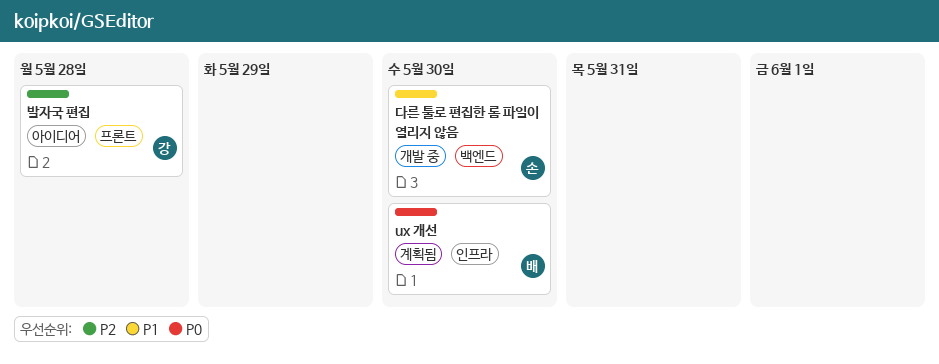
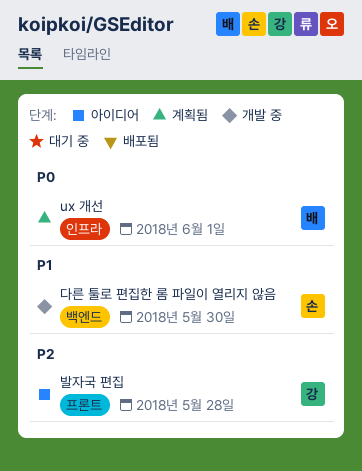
ux 개선, due: May 30 -> Jun 1

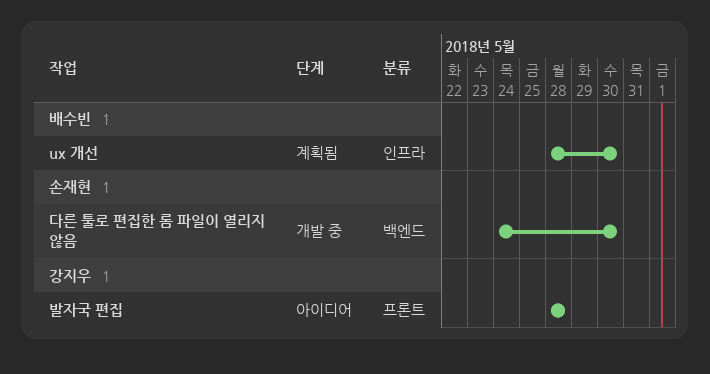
ux 개선, due: Jun 1 -> May 30

